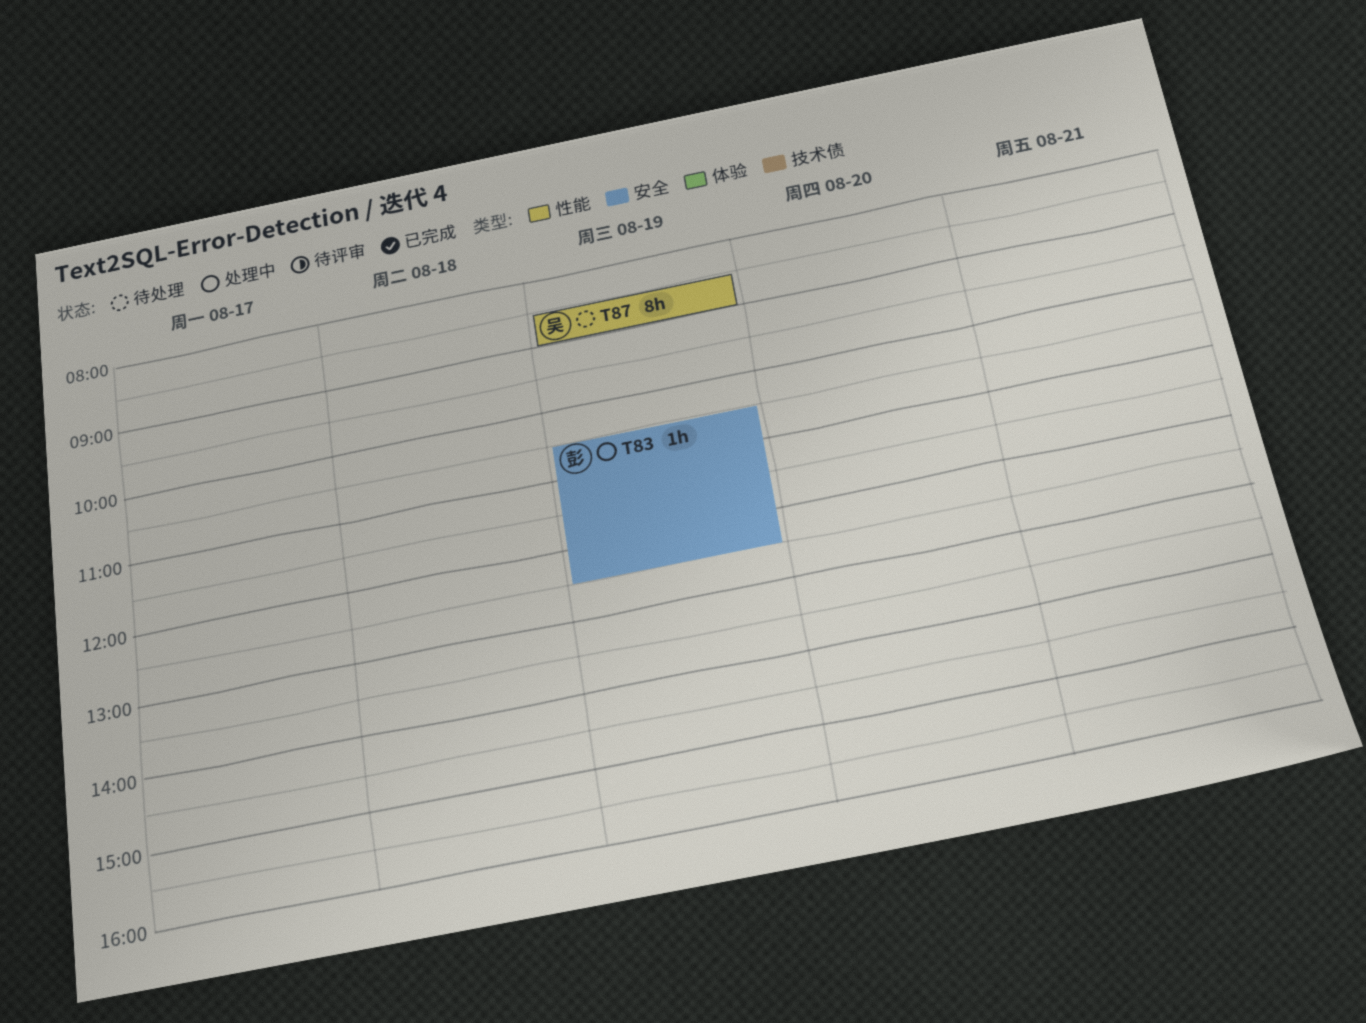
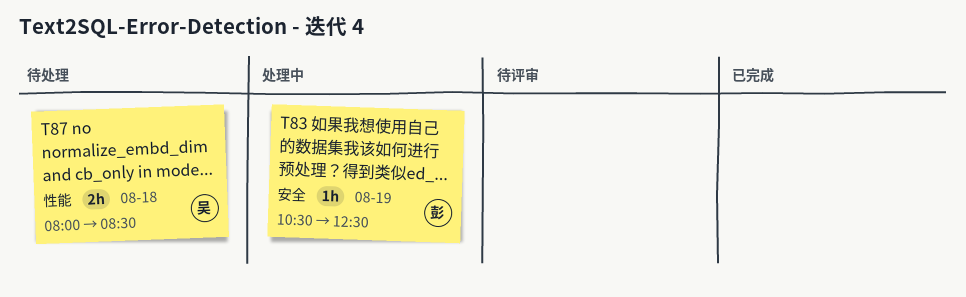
T87, estimate: 8h -> 2h
T87, day: Aug 19 -> Aug 18
T87, begins: 08:30 -> 08:00
T87, ends: 09:00 -> 08:30

